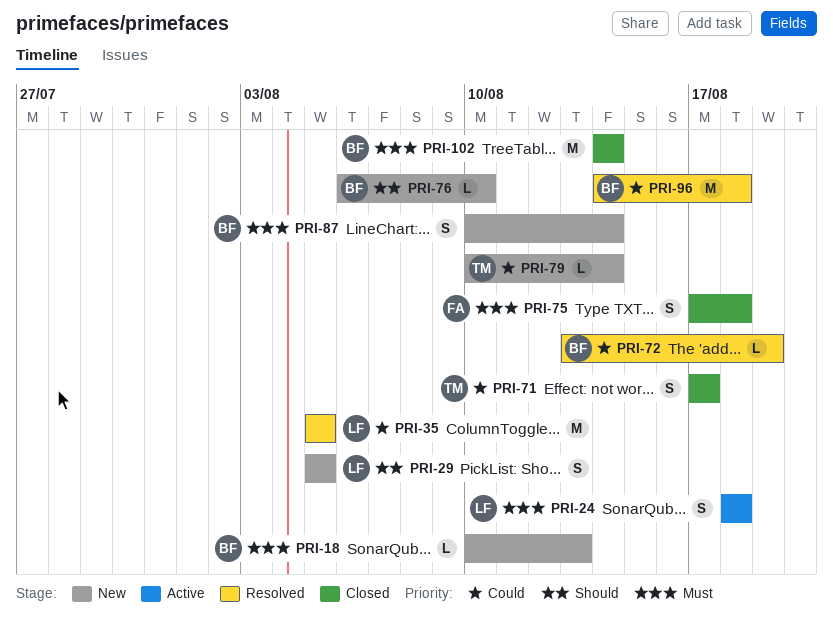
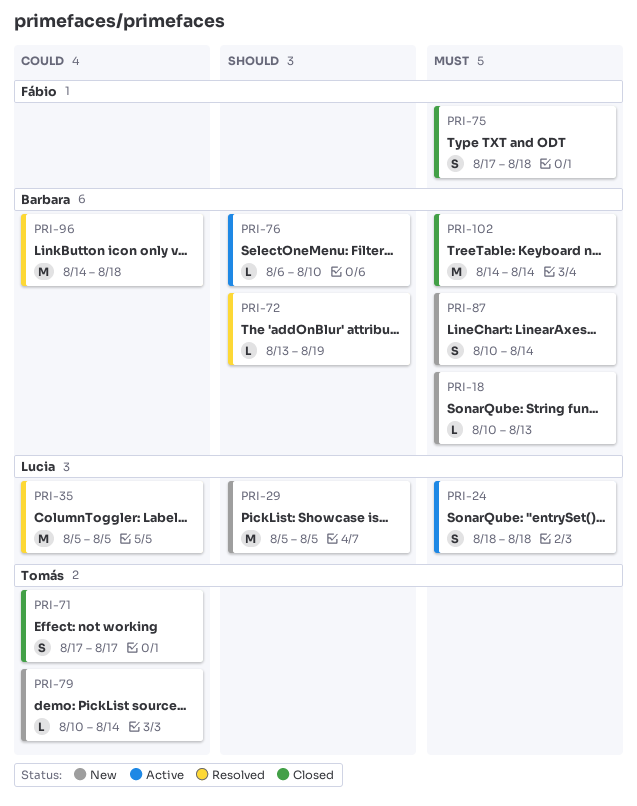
PRI-29, estimate: S -> M
PRI-72, priority: Could -> Should
PRI-76, status: New -> Active

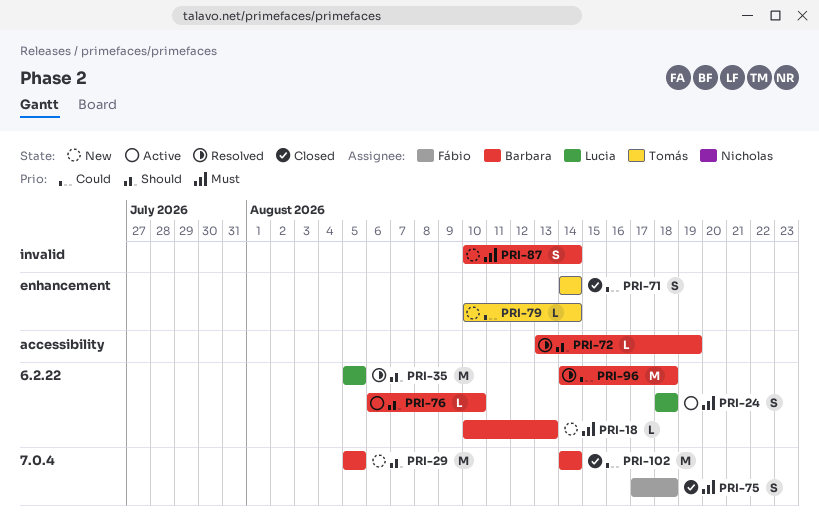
PRI-29, owner: Lucia -> Barbara
PRI-35, priority: Could -> Should
PRI-71, start: Aug 17 -> Aug 14
PRI-71, due: Aug 17 -> Aug 14
PRI-102, priority: Must -> Could

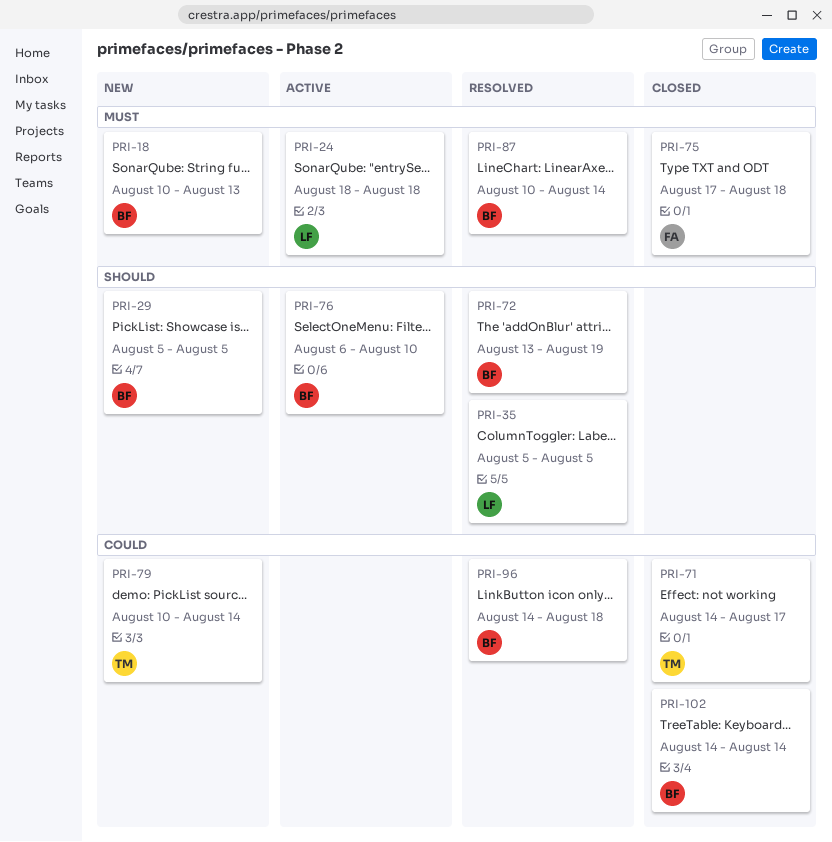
PRI-71, due: Aug 14 -> Aug 17
PRI-87, status: New -> Resolved

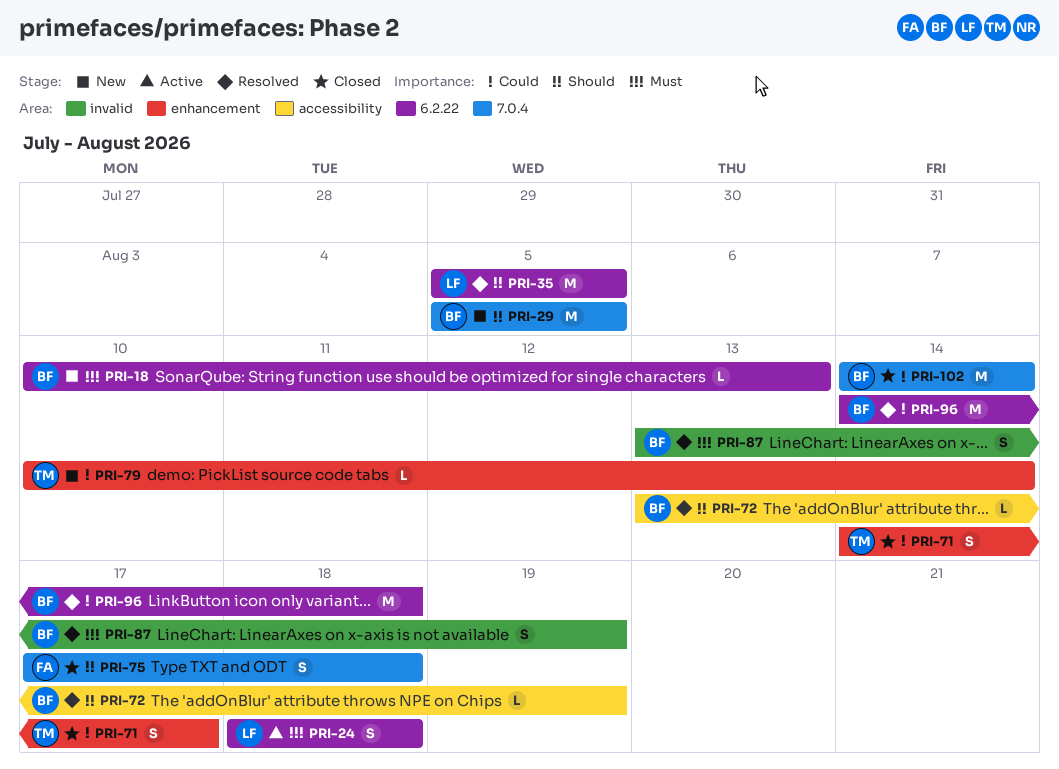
PRI-75, priority: Must -> Should
PRI-76: present -> none
PRI-87, start: Aug 10 -> Aug 13
PRI-87, due: Aug 14 -> Aug 19

